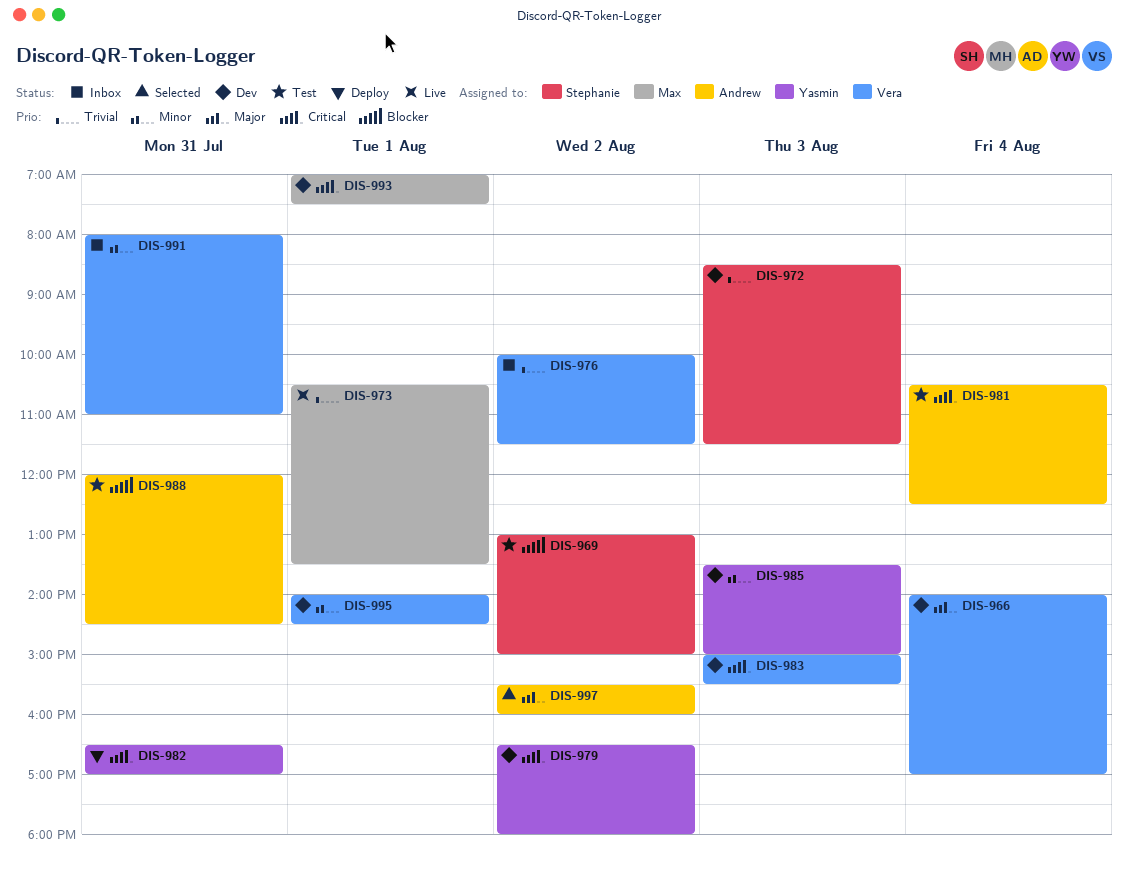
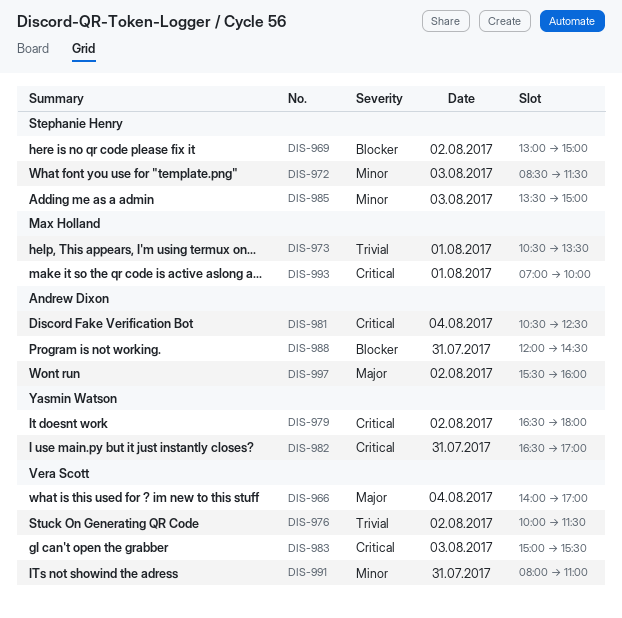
DIS-972, priority: Trivial -> Minor
DIS-985, owner: Yasmin Watson -> Stephanie Henry
DIS-993, ends: 07:30 -> 10:00
DIS-995: present -> none

